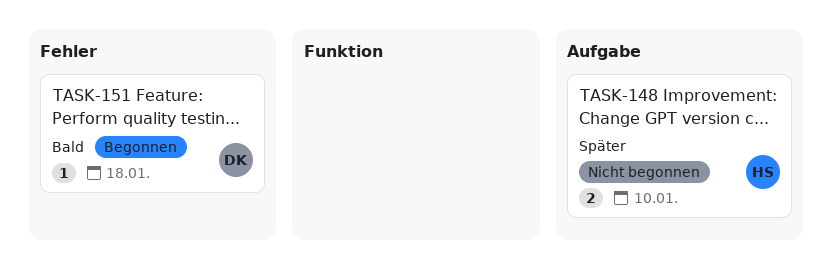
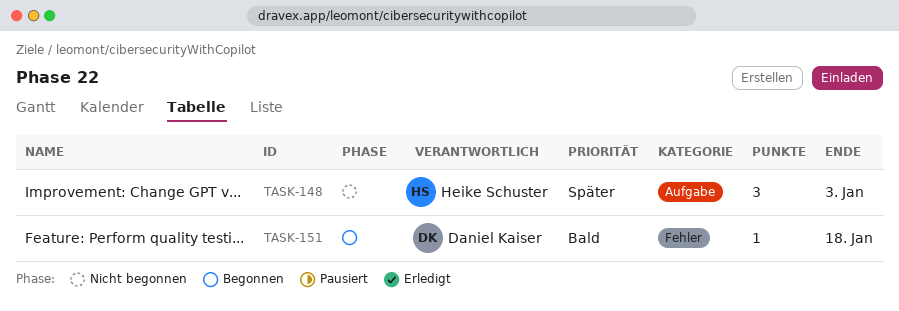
TASK-148, estimate: 2 -> 3
TASK-148, due: Jan 10 -> Jan 3

